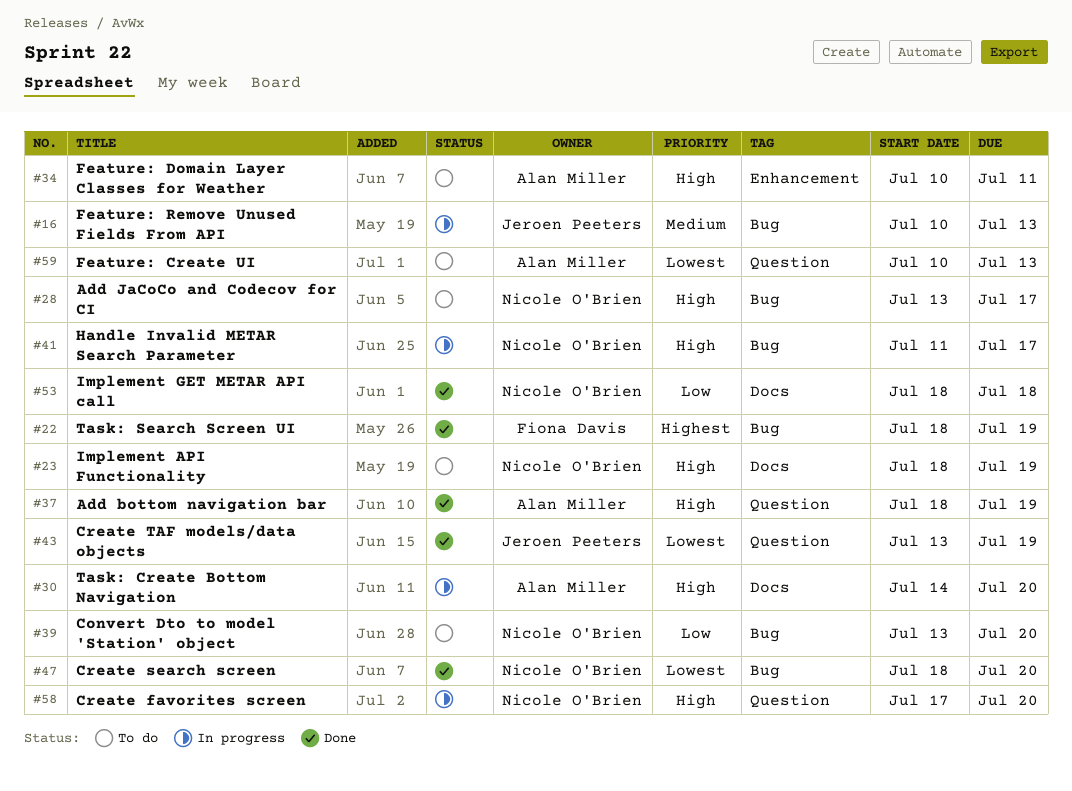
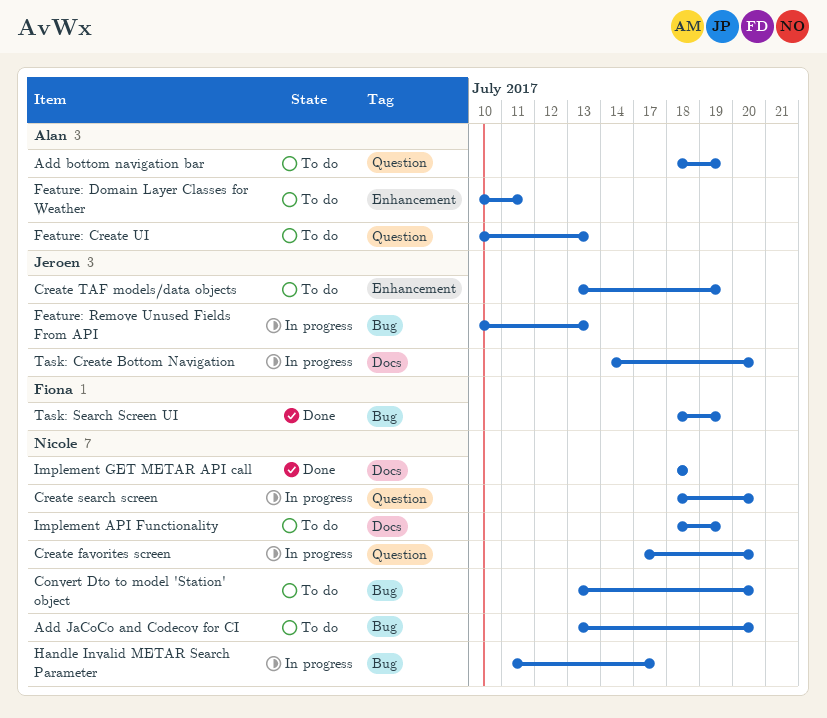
Add bottom navigation bar, status: Done -> To do
Add JaCoCo and Codecov for CI, due: Jul 17 -> Jul 20
Create search screen, status: Done -> In progress
Create search screen, label: Bug -> Question
Create TAF models/data objects, status: Done -> To do
Create TAF models/data objects, label: Question -> Enhancement
Task: Create Bottom Navigation, owner: Alan Miller -> Jeroen Peeters

